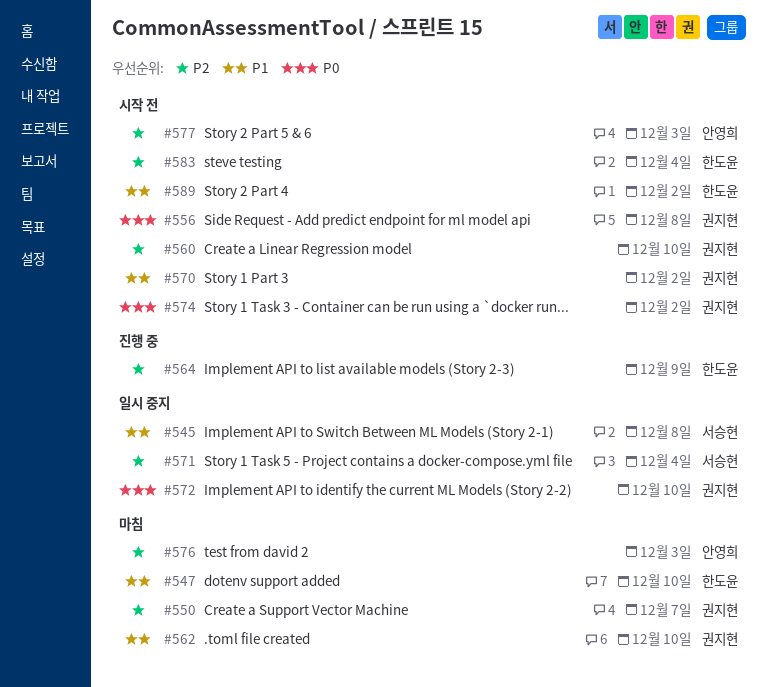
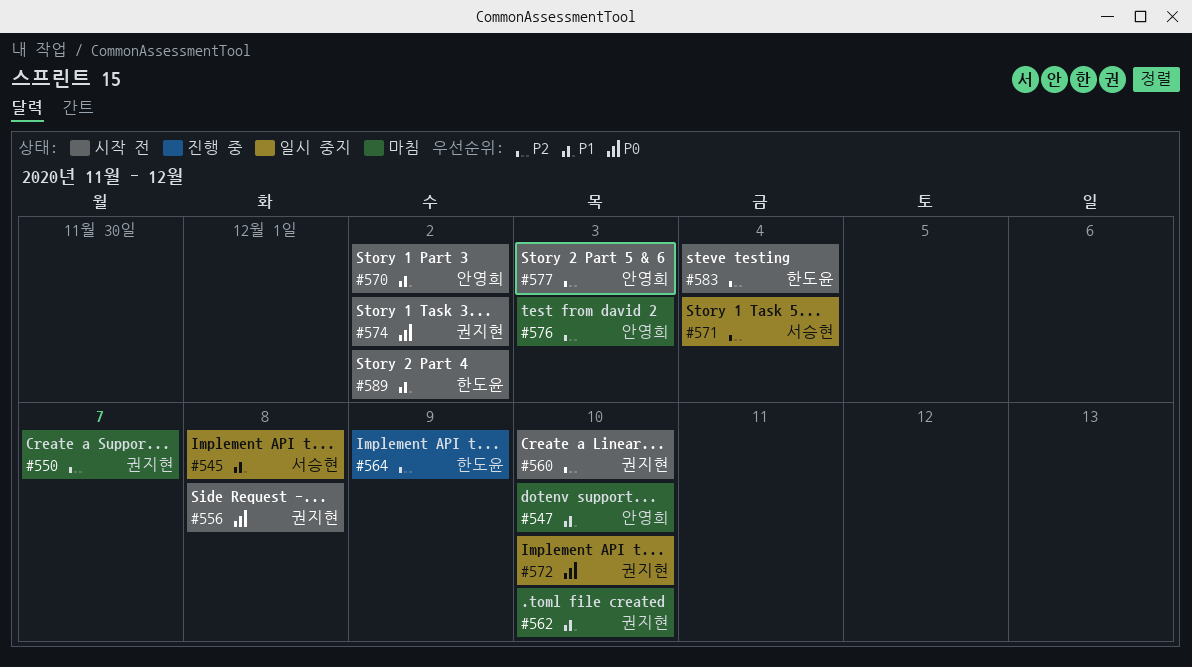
#547, owner: 한도윤 -> 안영희
#570, owner: 권지현 -> 안영희

